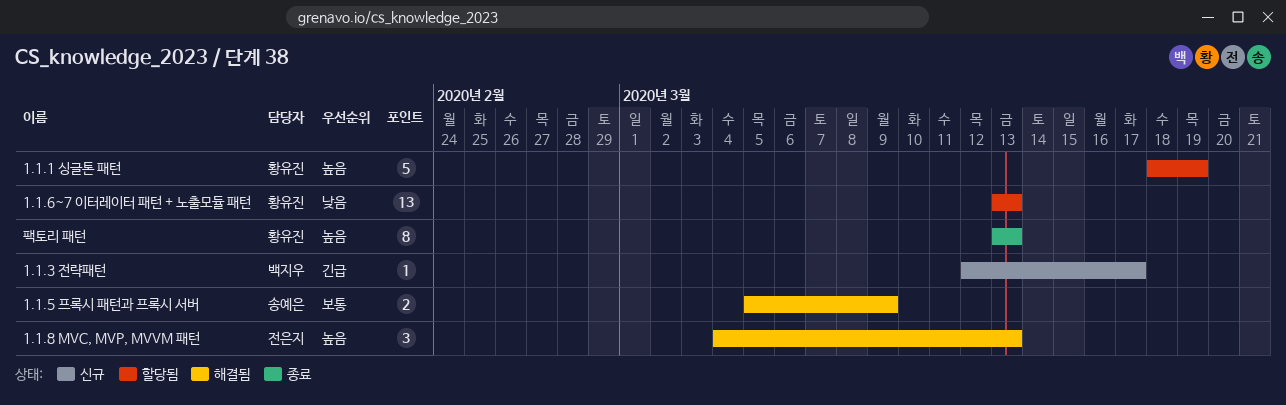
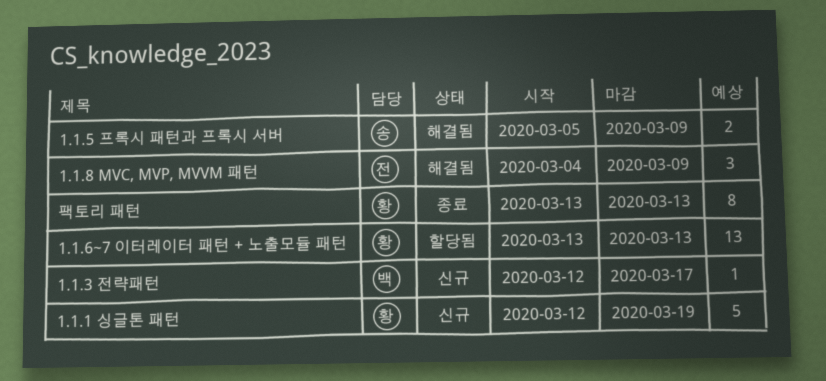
1.1.1 싱글톤 패턴, status: 할당됨 -> 신규
1.1.1 싱글톤 패턴, start: Mar 18 -> Mar 12
1.1.8 MVC, MVP, MVVM 패턴, due: Mar 13 -> Mar 9

